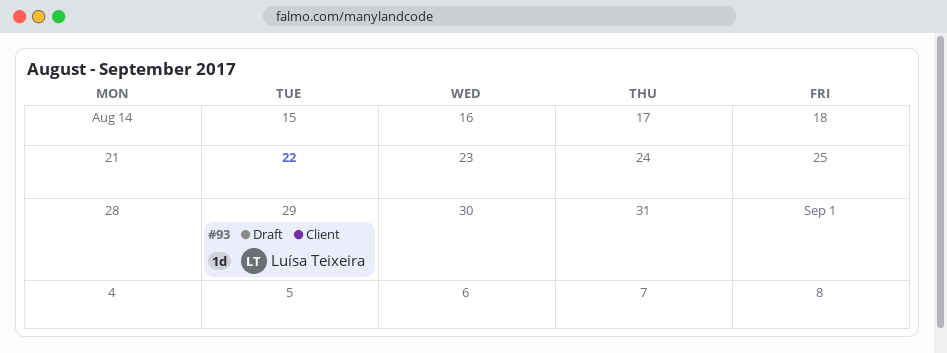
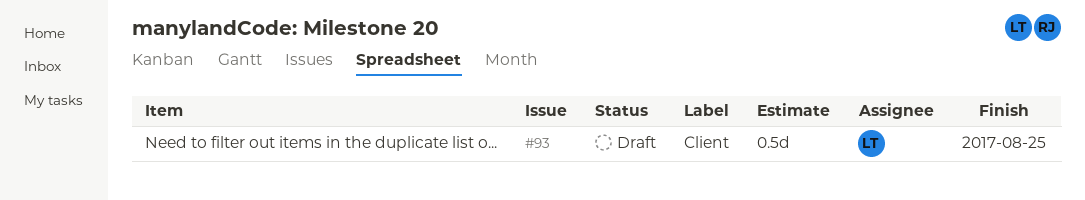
#93, estimate: 1d -> 0.5d
#93, due: Aug 29 -> Aug 25

